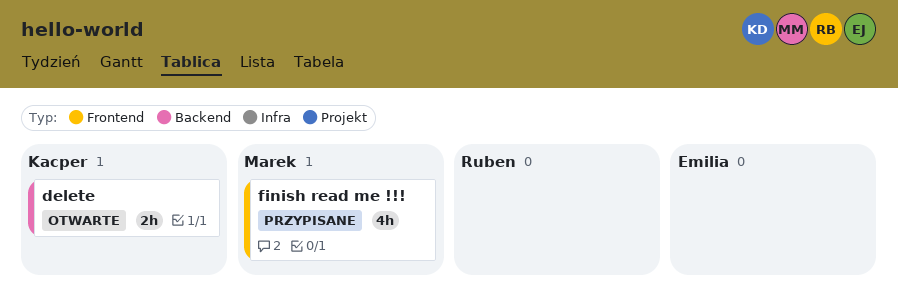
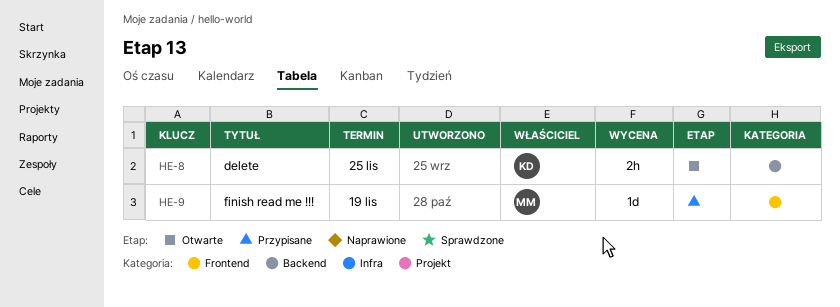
finish read me !!!, estimate: 4h -> 1d

